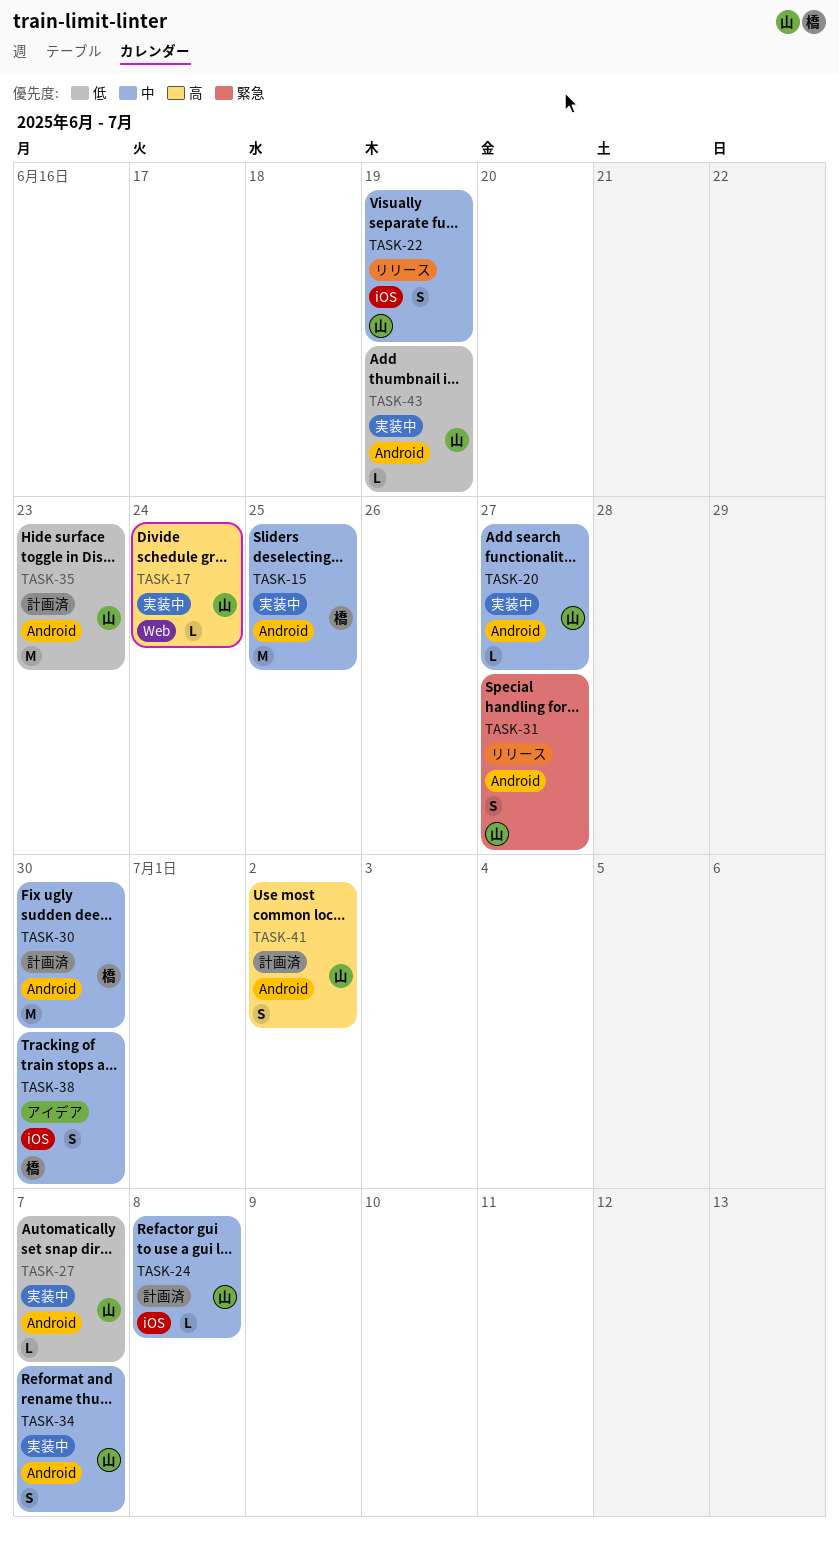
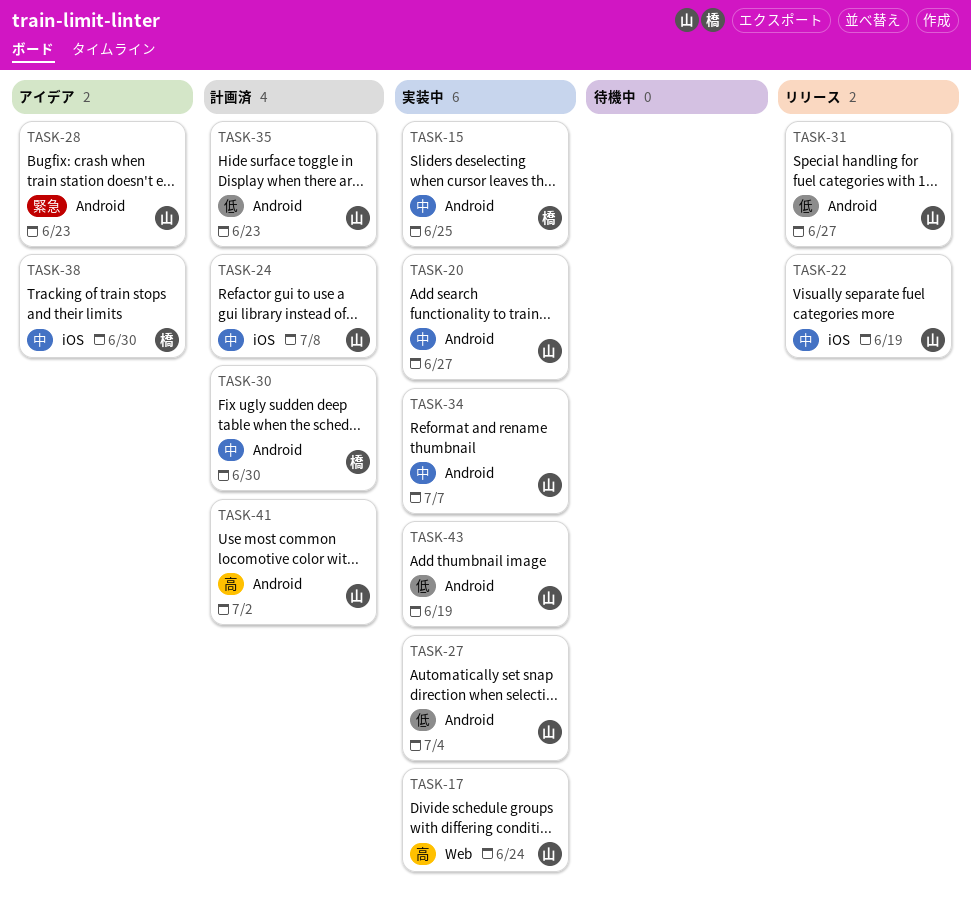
TASK-27, due: Jul 7 -> Jul 4
TASK-28: none -> present
TASK-31, priority: 緊急 -> 低

